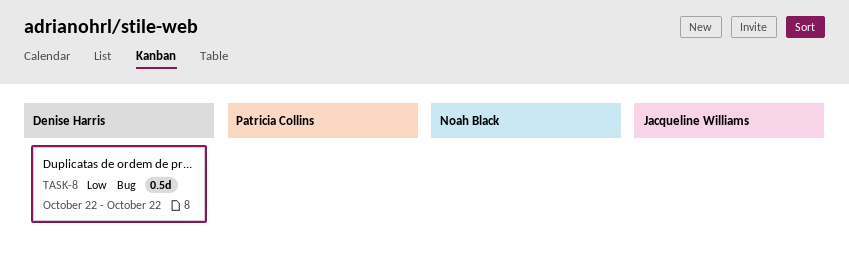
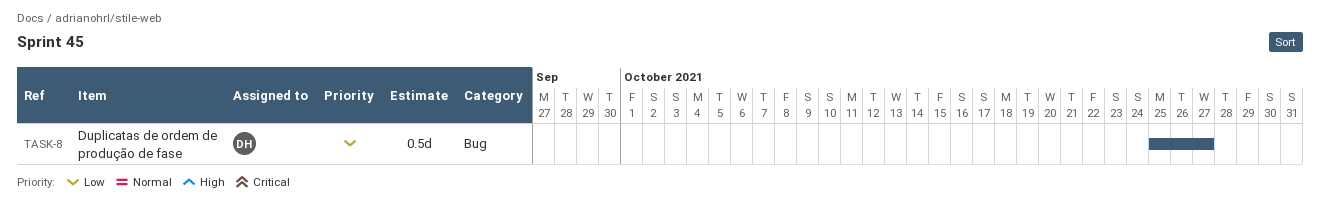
TASK-8, start: Oct 22 -> Oct 25
TASK-8, due: Oct 22 -> Oct 27

